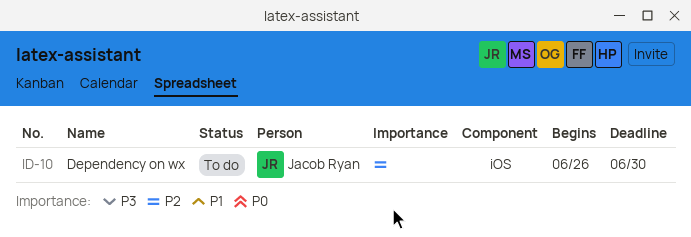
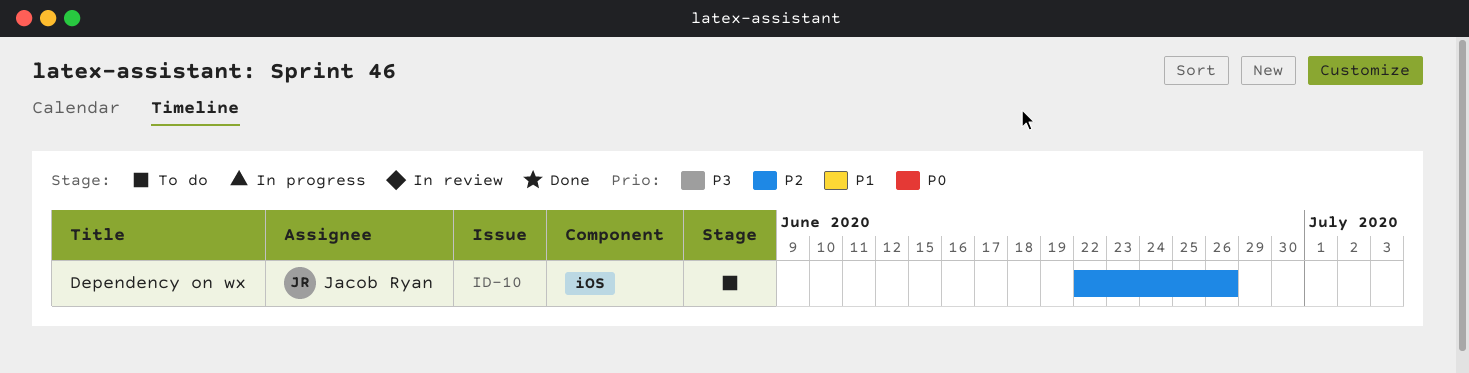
ID-10, start: Jun 26 -> Jun 22
ID-10, due: Jun 30 -> Jun 26

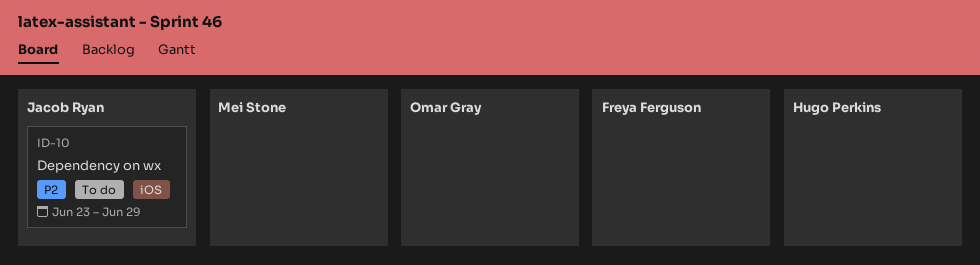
ID-10, start: Jun 22 -> Jun 23
ID-10, due: Jun 26 -> Jun 29

